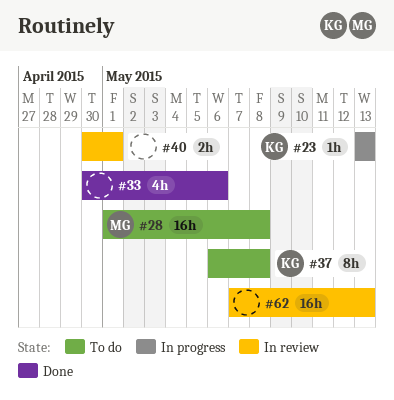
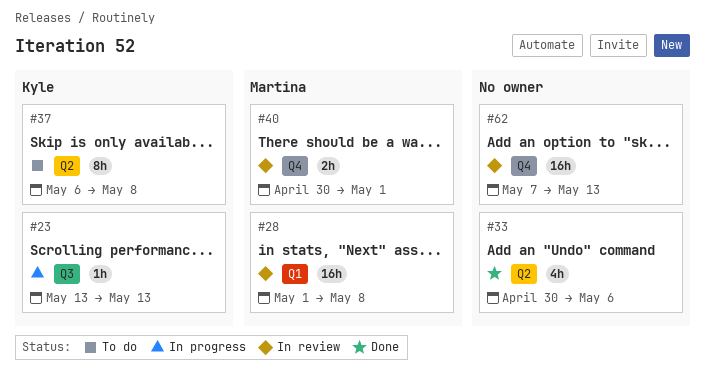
#28, status: To do -> In review
#40, owner: none -> Martina

